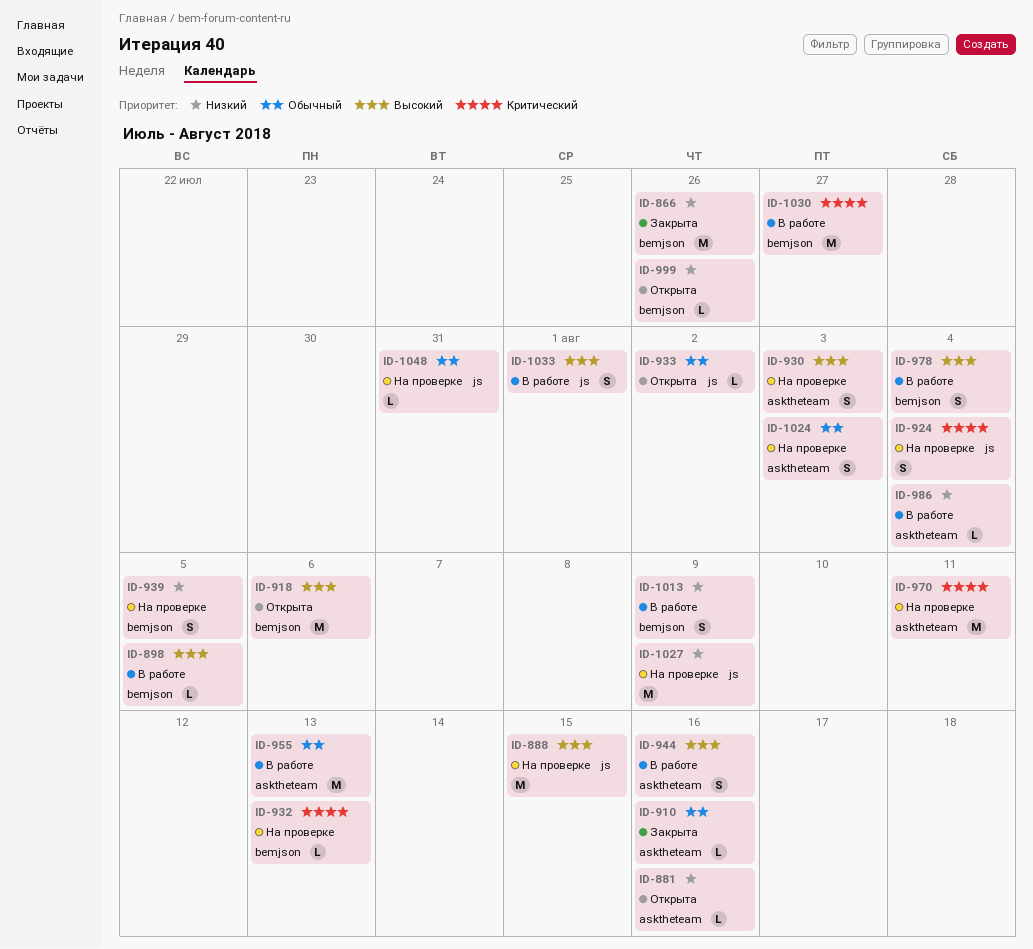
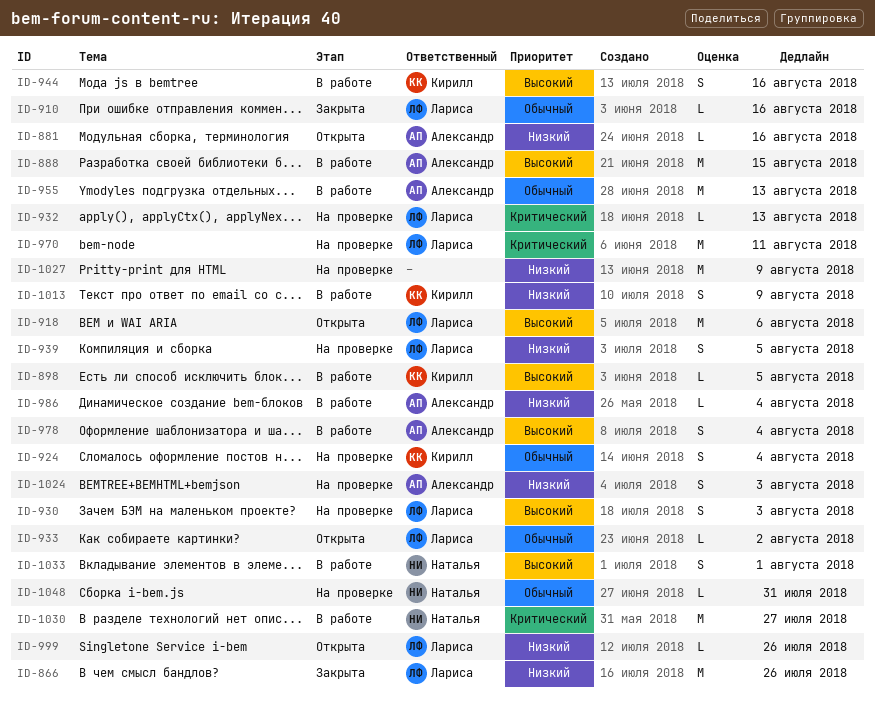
ID-888, status: На проверке -> В работе
ID-924, priority: Критический -> Обычный
ID-1024, priority: Обычный -> Низкий

